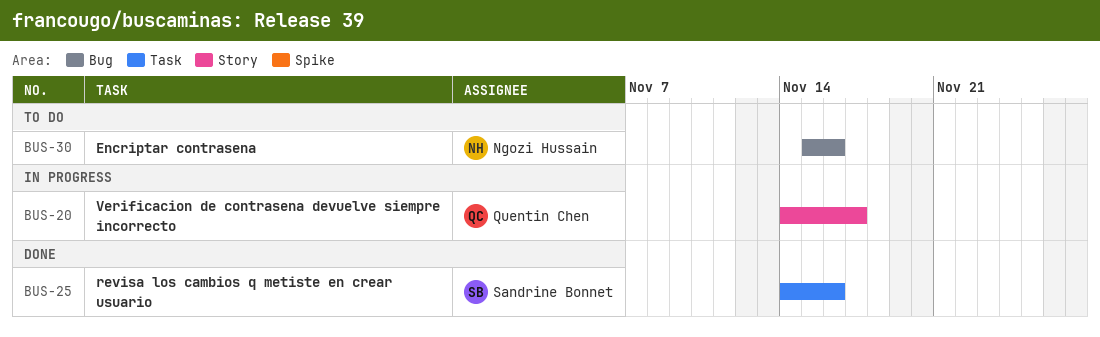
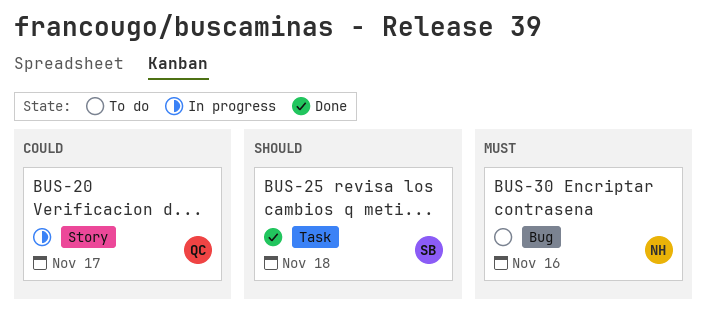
BUS-25, due: Nov 16 -> Nov 18

